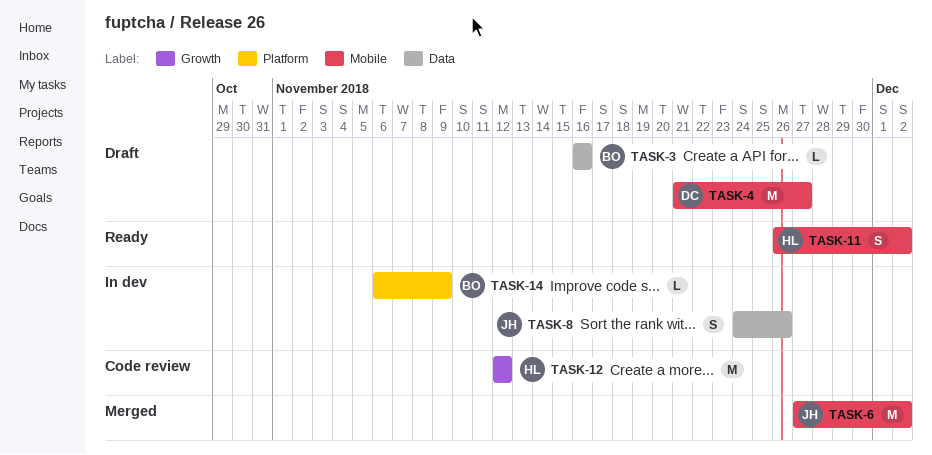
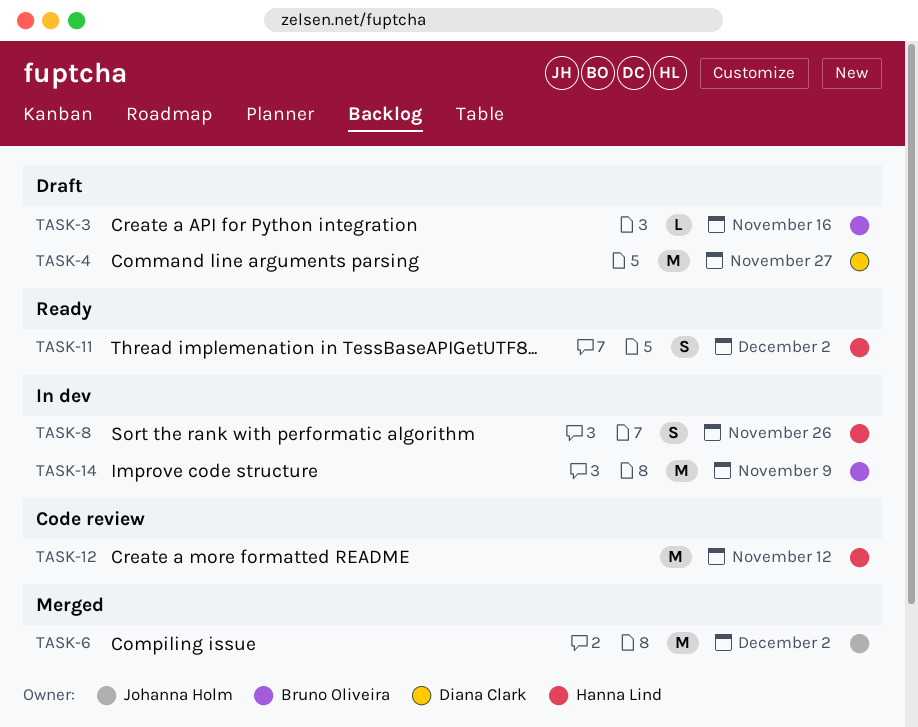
TASK-8, owner: Johanna Holm -> Hanna Lind
TASK-14, estimate: L -> M

